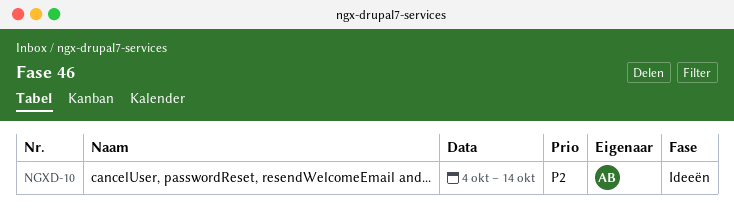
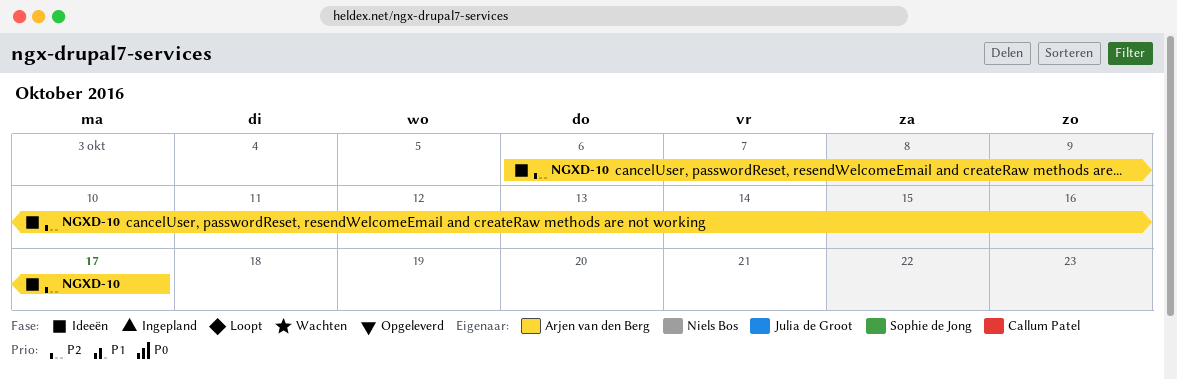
NGXD-10, start: Oct 4 -> Oct 6
NGXD-10, due: Oct 14 -> Oct 17

